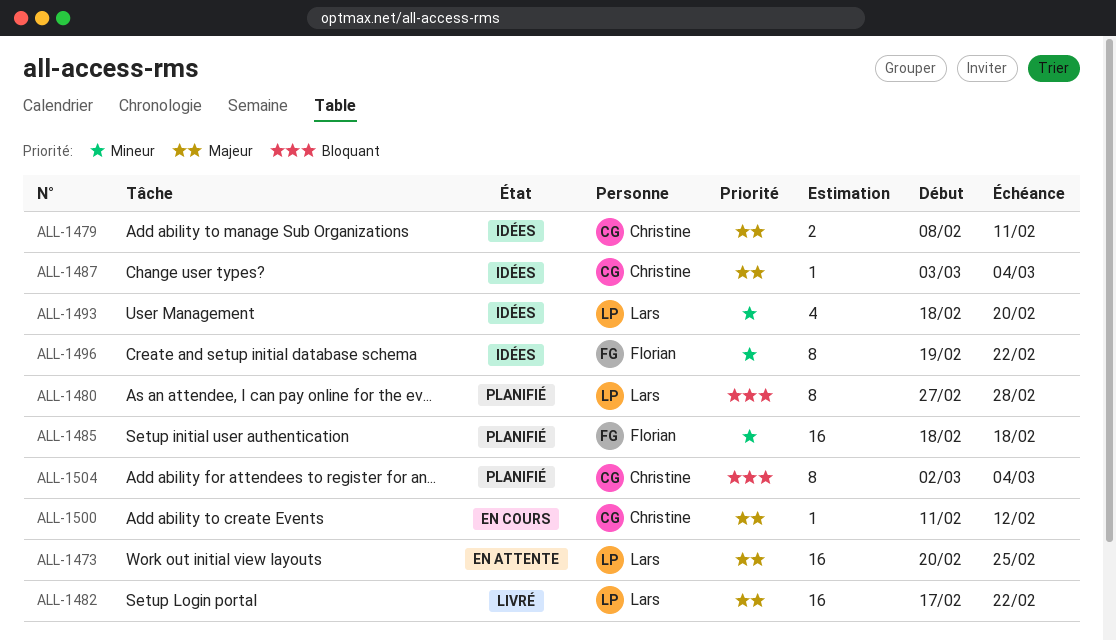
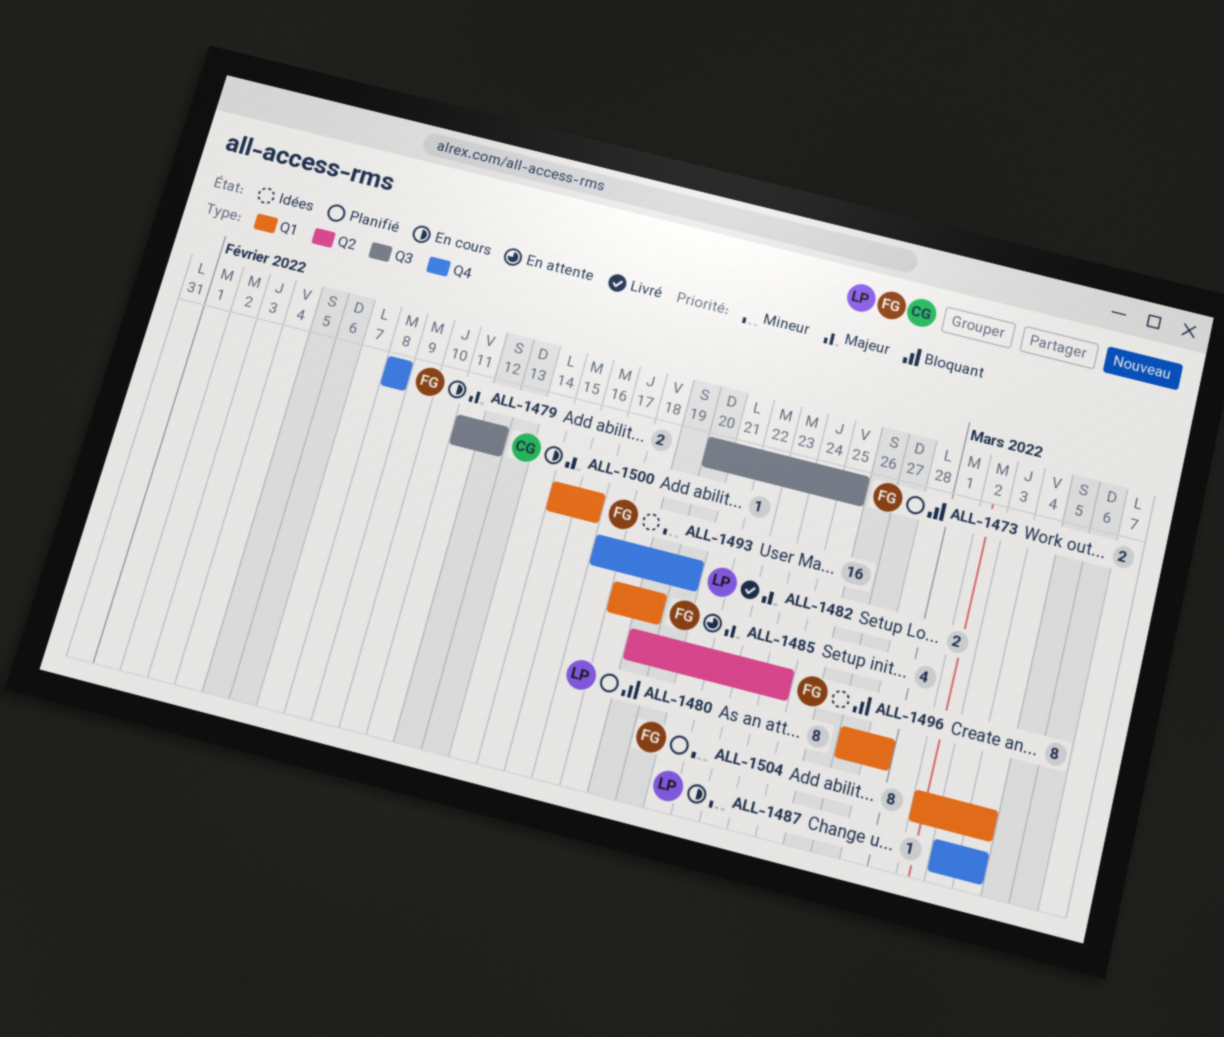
ALL-1473, status: En attente -> Planifié
ALL-1473, owner: Lars -> Florian
ALL-1473, priority: Majeur -> Bloquant
ALL-1473, estimate: 16 -> 2
ALL-1479, status: Idées -> En cours
ALL-1479, owner: Christine -> Florian
ALL-1479, due: Feb 11 -> Feb 8
ALL-1482, estimate: 16 -> 2
ALL-1482, due: Feb 22 -> Feb 20
ALL-1485, status: Planifié -> En attente
ALL-1485, priority: Mineur -> Majeur
ALL-1485, estimate: 16 -> 4
ALL-1485, due: Feb 18 -> Feb 19
ALL-1487, status: Idées -> En cours
ALL-1487, owner: Christine -> Lars
ALL-1487, priority: Majeur -> Mineur
ALL-1493, owner: Lars -> Florian
ALL-1493, estimate: 4 -> 16
ALL-1493, start: Feb 18 -> Feb 15
ALL-1493, due: Feb 20 -> Feb 16
ALL-1496, priority: Mineur -> Bloquant
ALL-1496, due: Feb 22 -> Feb 24
ALL-1504, owner: Christine -> Florian
ALL-1504, priority: Bloquant -> Mineur

